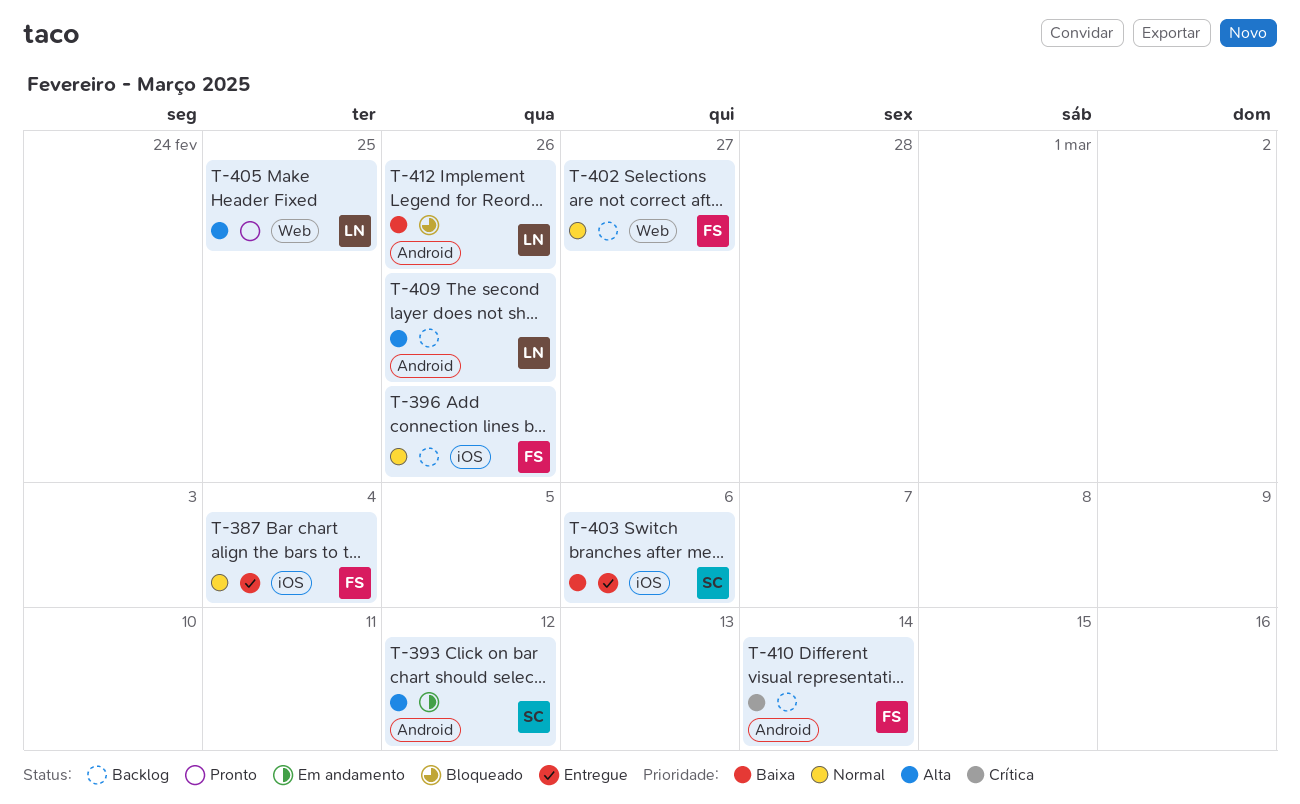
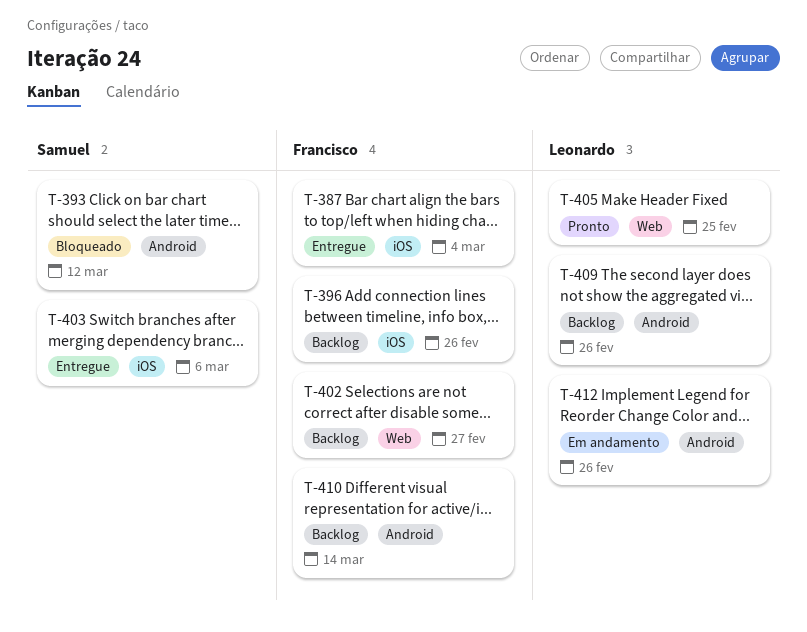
T-393, status: Em andamento -> Bloqueado
T-412, status: Bloqueado -> Em andamento

